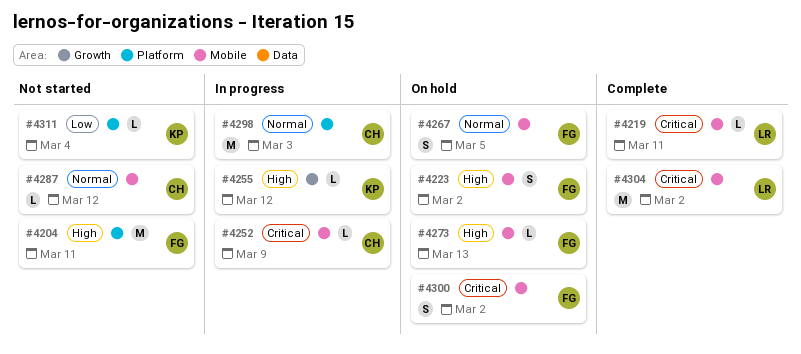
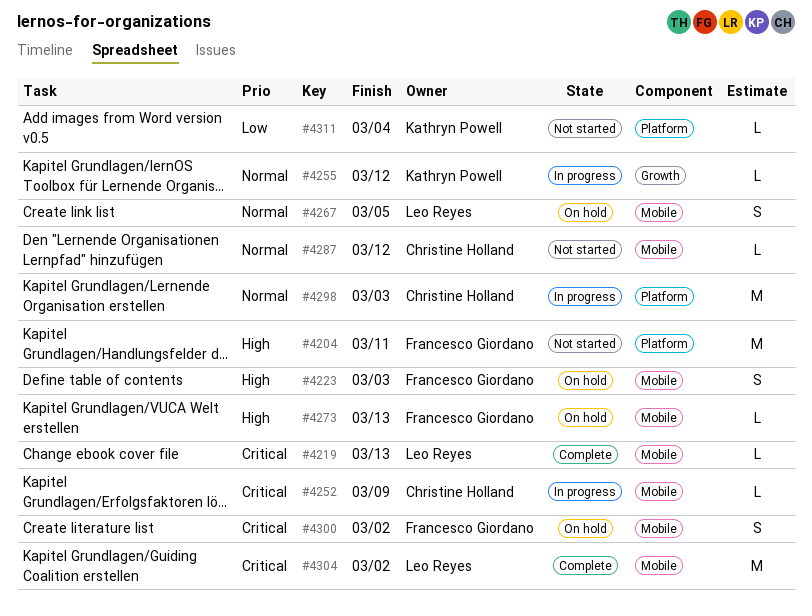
#4219, due: Mar 11 -> Mar 13
#4223, due: Mar 2 -> Mar 3
#4255, priority: High -> Normal
#4267, owner: Francesco Giordano -> Leo Reyes

